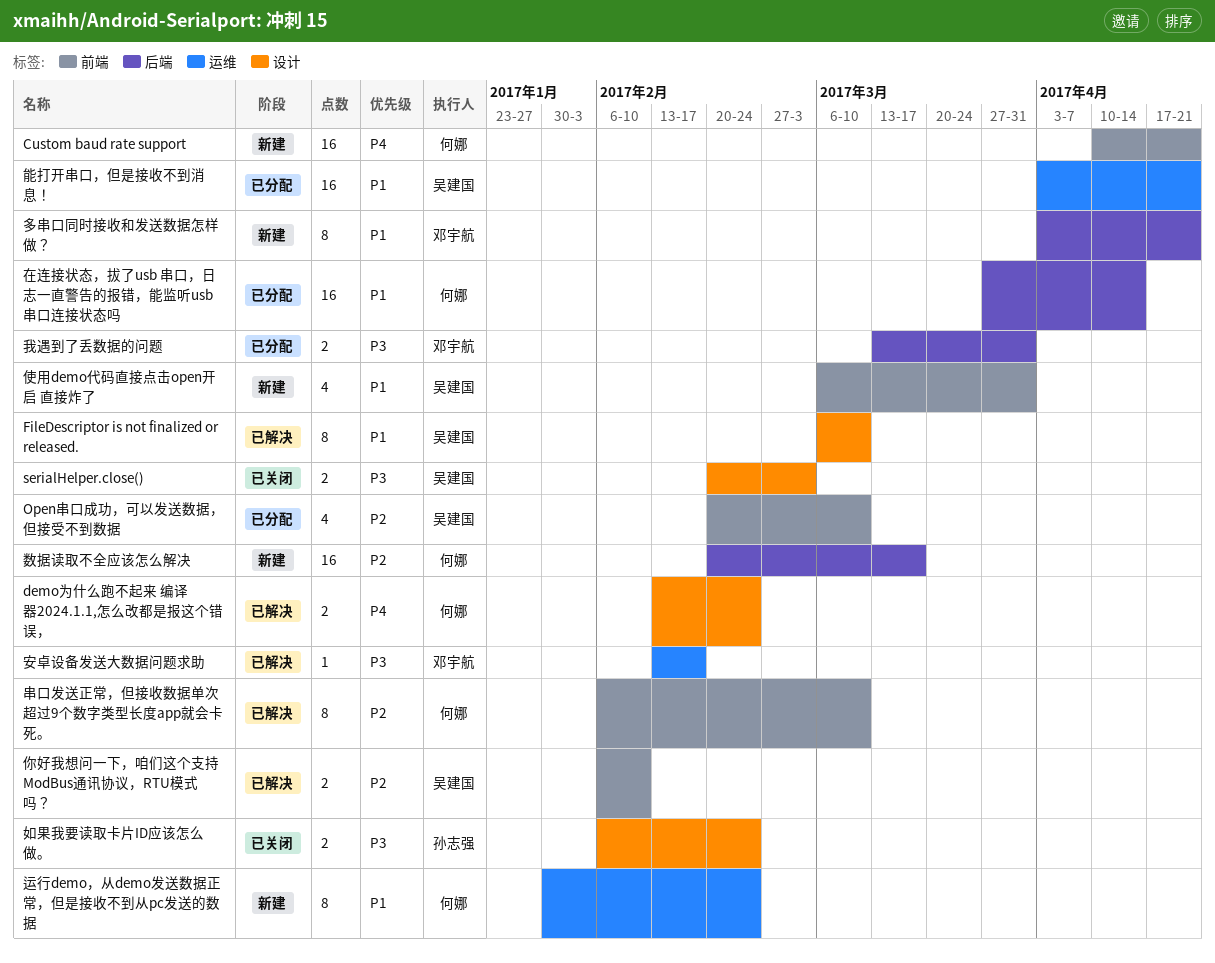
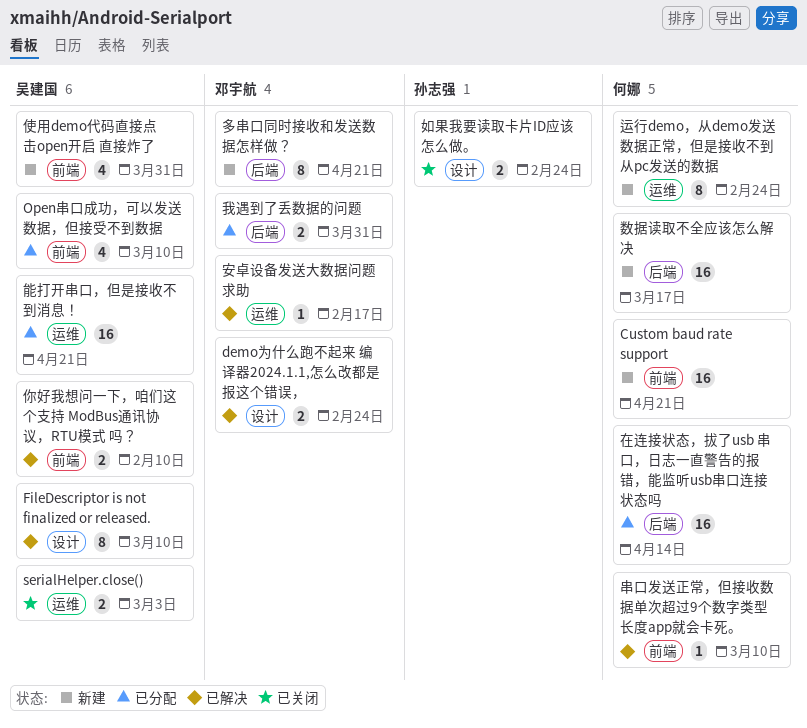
demo为什么跑不起来 编译器2024.1.1,怎么改都是报这个错误，, owner: 何娜 -> 邓宇航
serialHelper.close(), label: 设计 -> 运维
串口发送正常，但接收数据单次超过9个数字类型长度app就会卡死。, estimate: 8 -> 1

